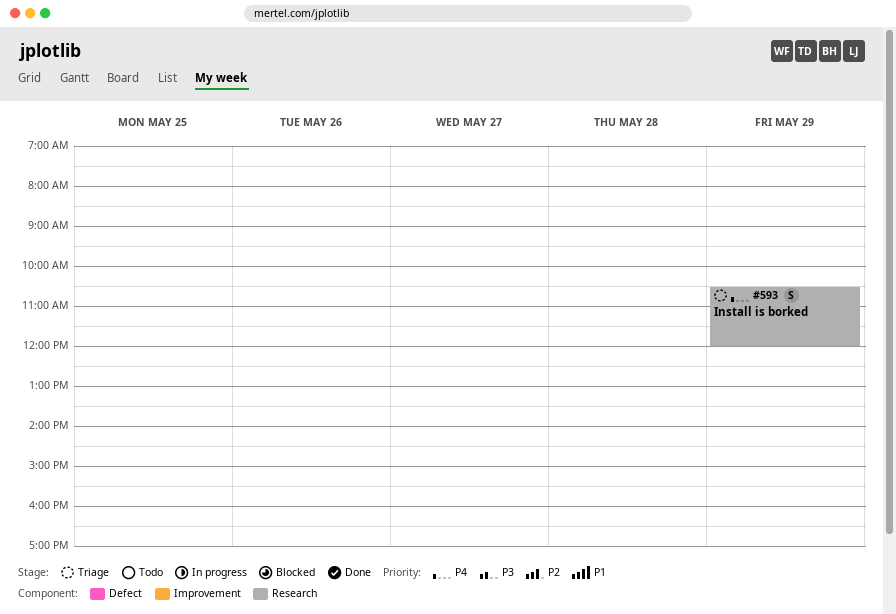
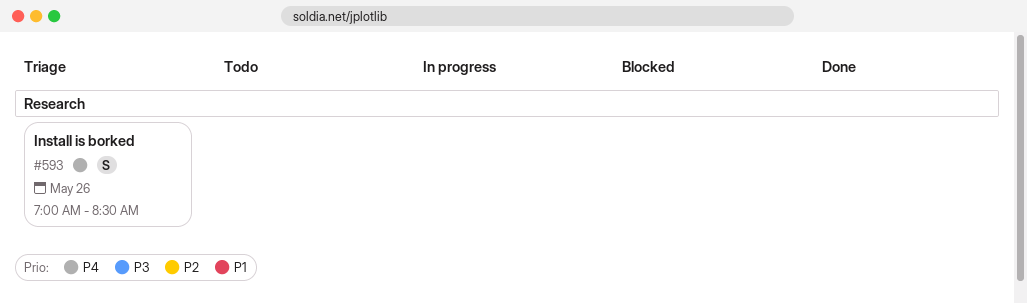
#593, day: May 29 -> May 26
#593, begins: 10:30 -> 07:00
#593, ends: 12:00 -> 08:30

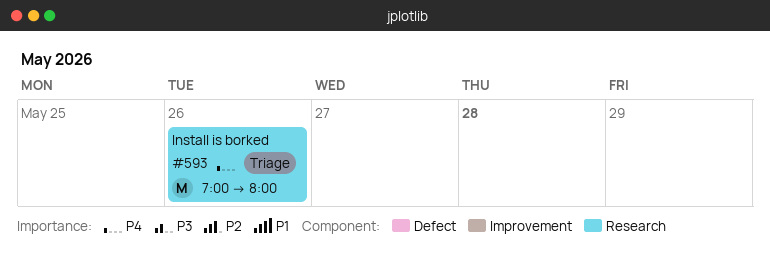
#593, estimate: S -> M
#593, ends: 08:30 -> 08:00

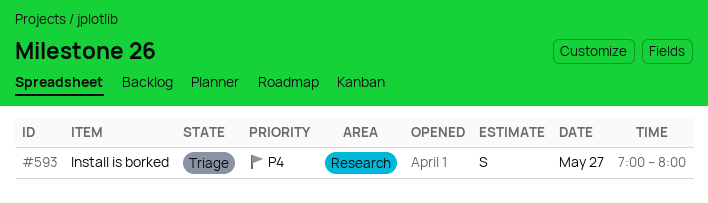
#593, estimate: M -> S
#593, day: May 26 -> May 27

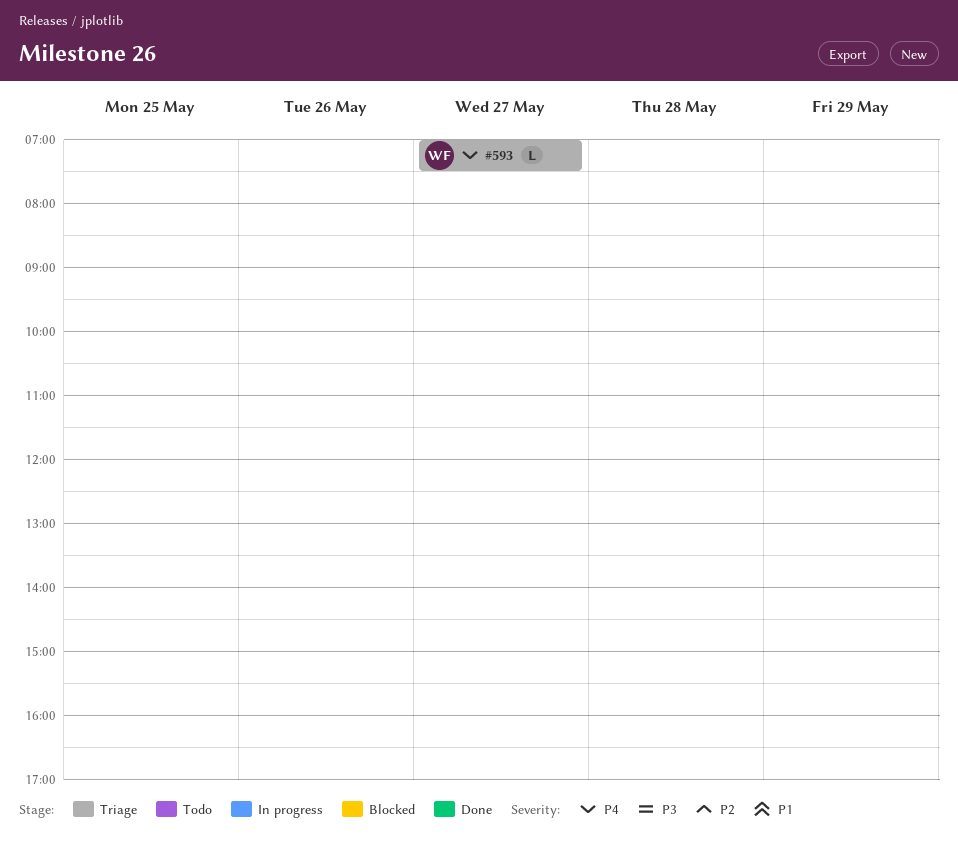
#593, estimate: S -> L
#593, ends: 08:00 -> 07:30

